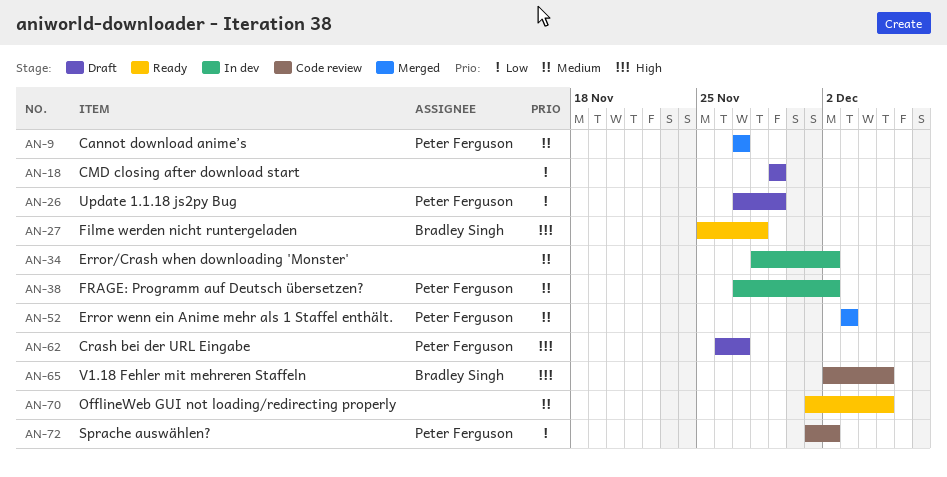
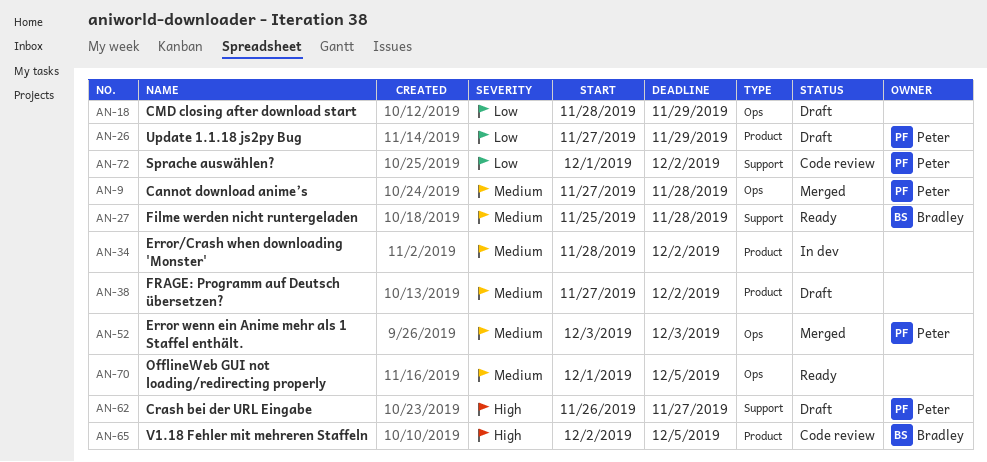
AN-9, due: Nov 27 -> Nov 28
AN-18, start: Nov 29 -> Nov 28
AN-27, priority: High -> Medium
AN-38, status: In dev -> Draft
AN-38, owner: Peter Ferguson -> none

